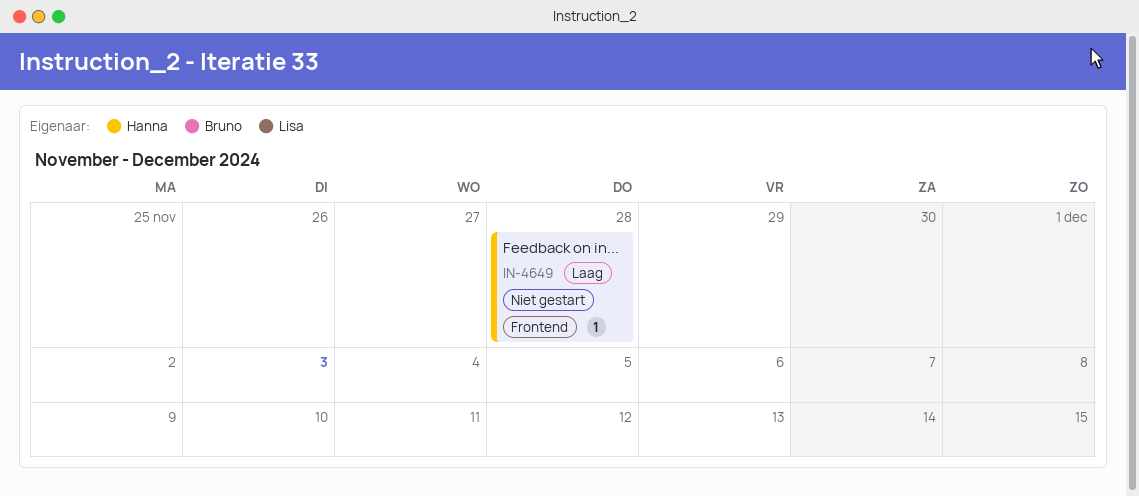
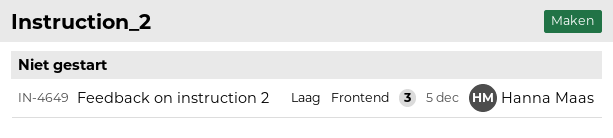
IN-4649, estimate: 1 -> 3
IN-4649, due: Nov 28 -> Dec 5

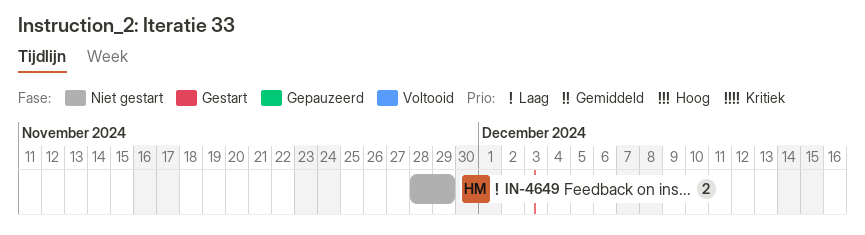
IN-4649, estimate: 3 -> 2
IN-4649, due: Dec 5 -> Nov 29

